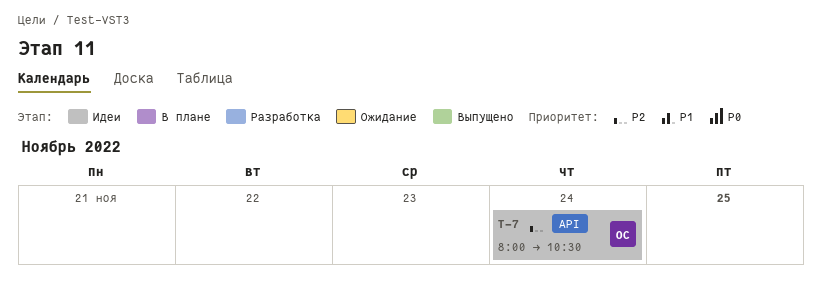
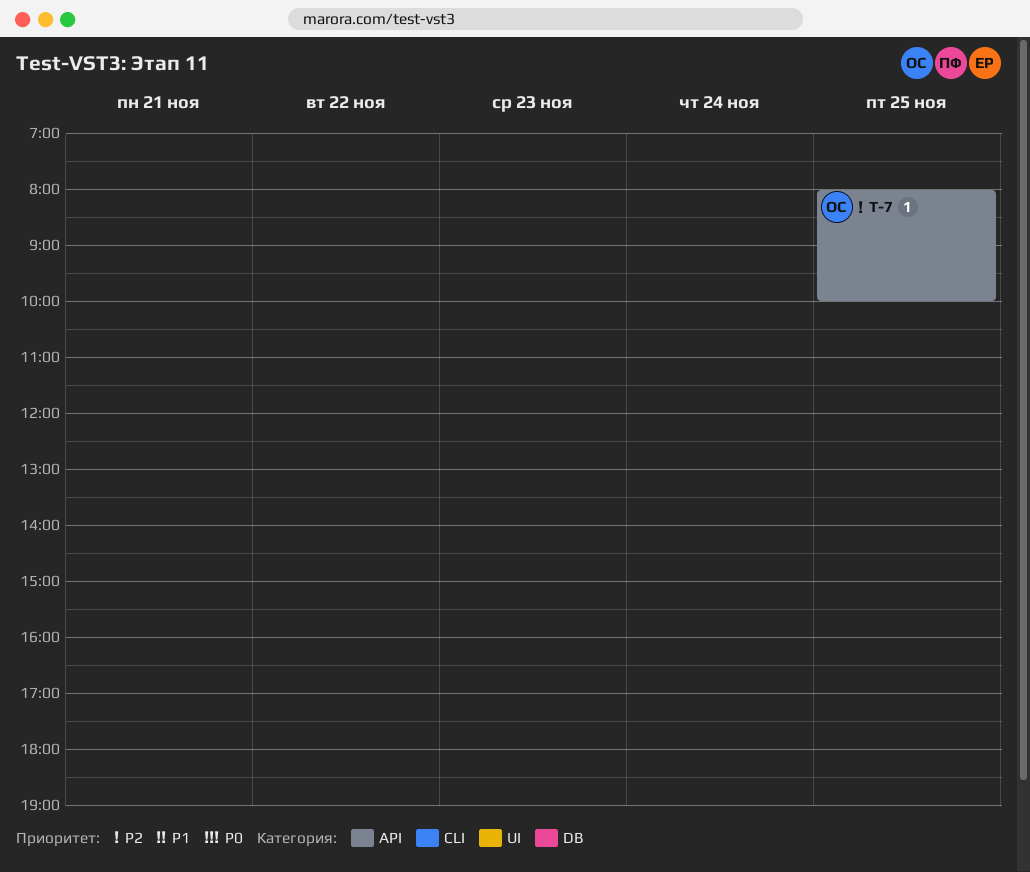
T-7, day: Nov 24 -> Nov 25
T-7, ends: 10:30 -> 10:00

